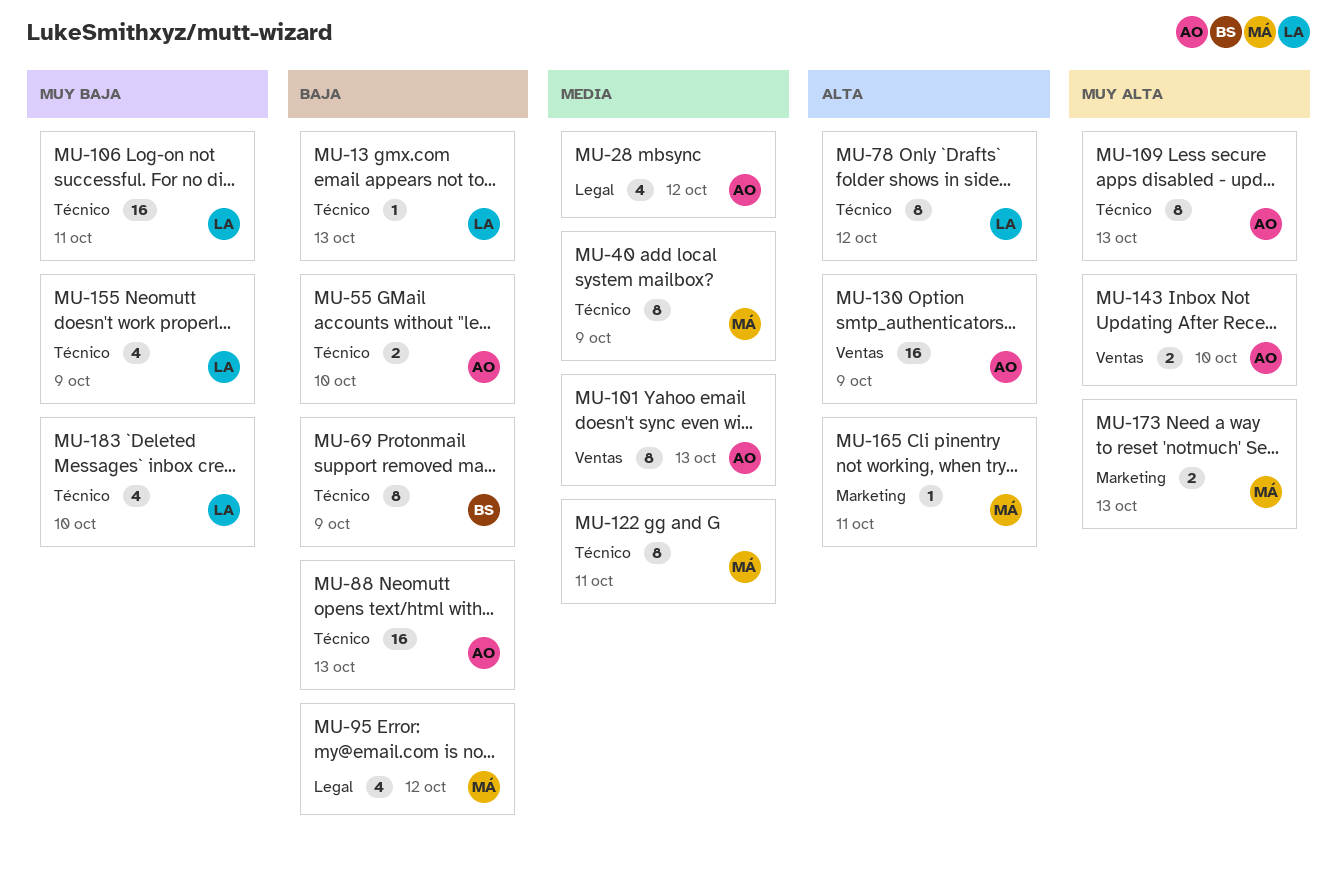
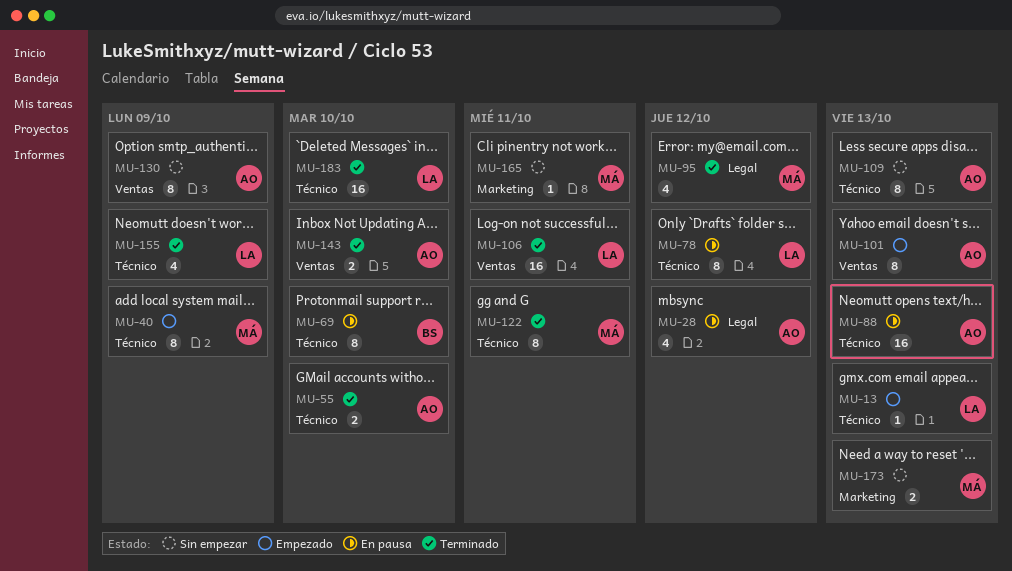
MU-69, due: Oct 9 -> Oct 10
MU-106, label: Técnico -> Ventas
MU-130, estimate: 16 -> 8
MU-183, estimate: 4 -> 16

